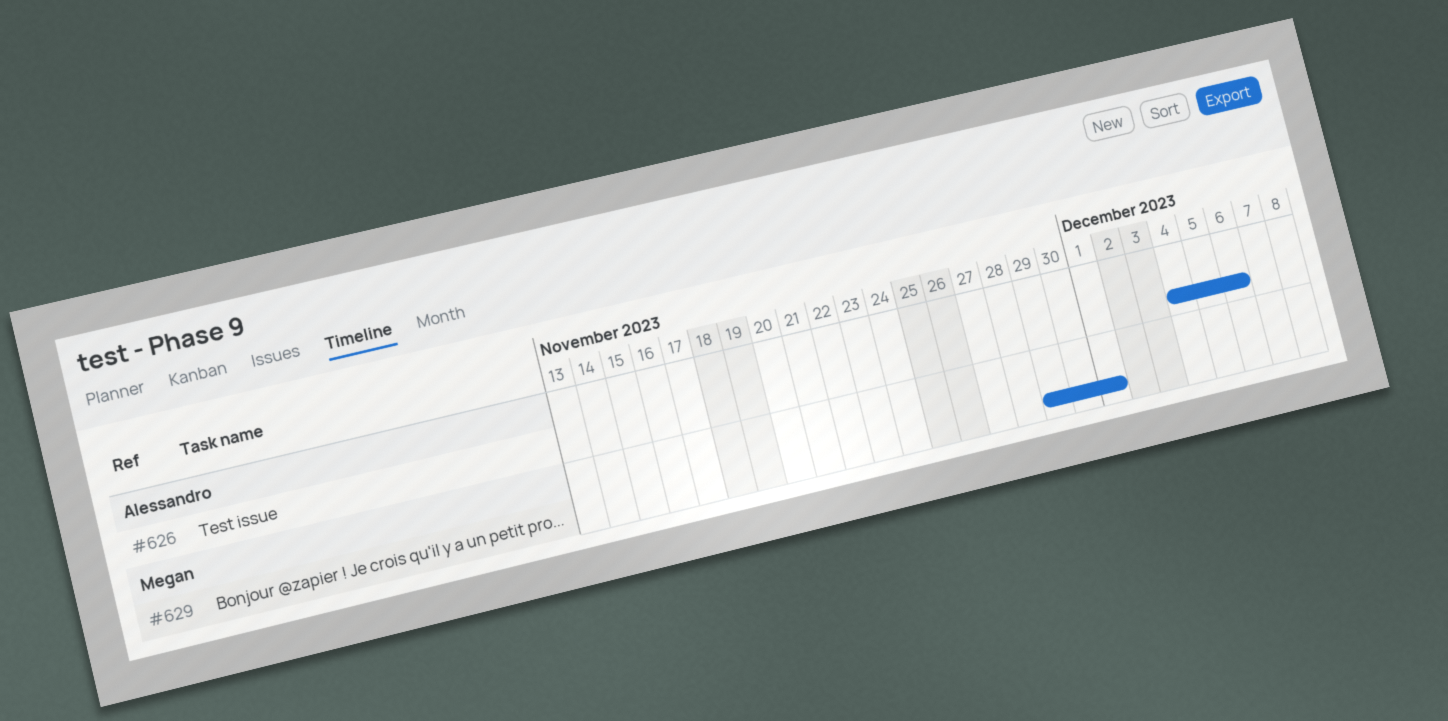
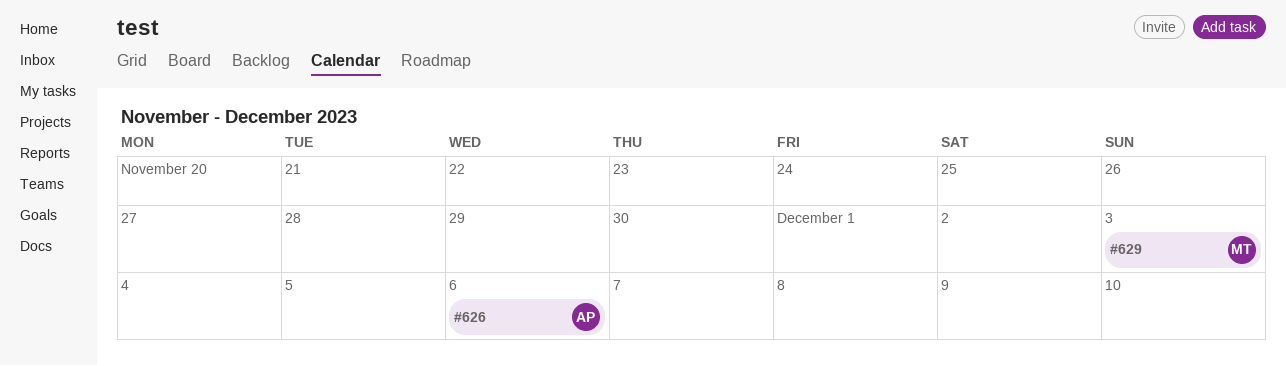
#629, due: Dec 1 -> Dec 3

